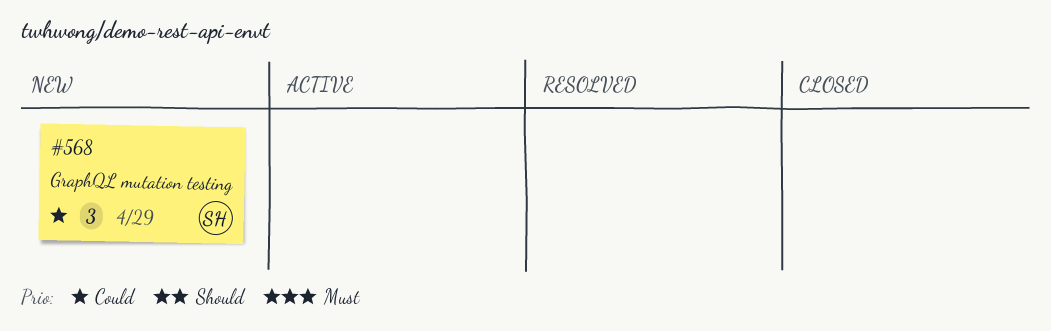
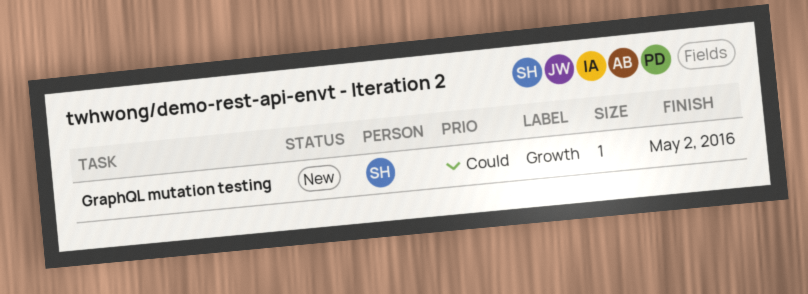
GraphQL mutation testing, estimate: 3 -> 1
GraphQL mutation testing, due: Apr 29 -> May 2

